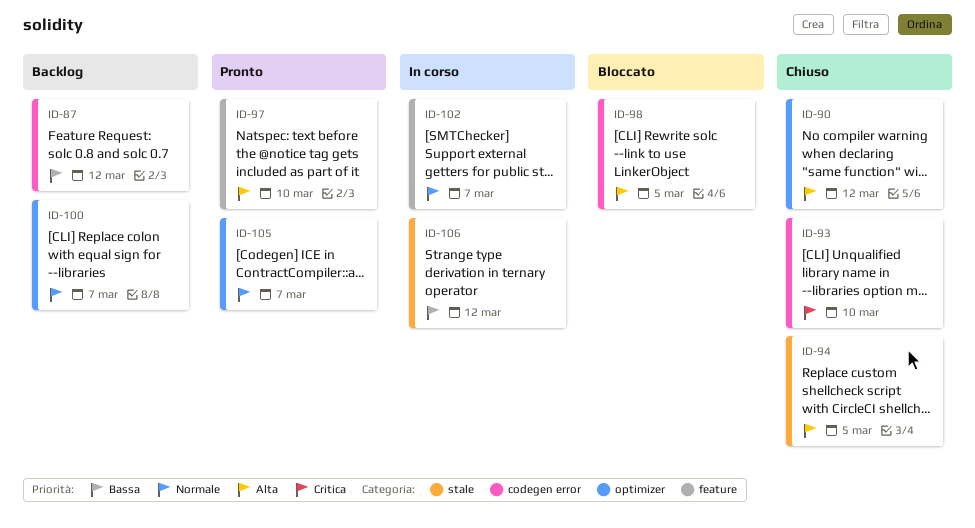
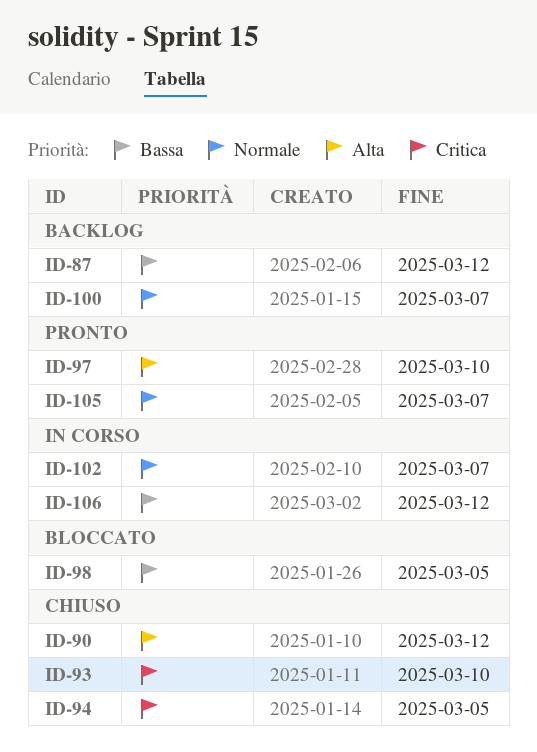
ID-94, priority: Alta -> Critica
ID-98, priority: Alta -> Bassa

